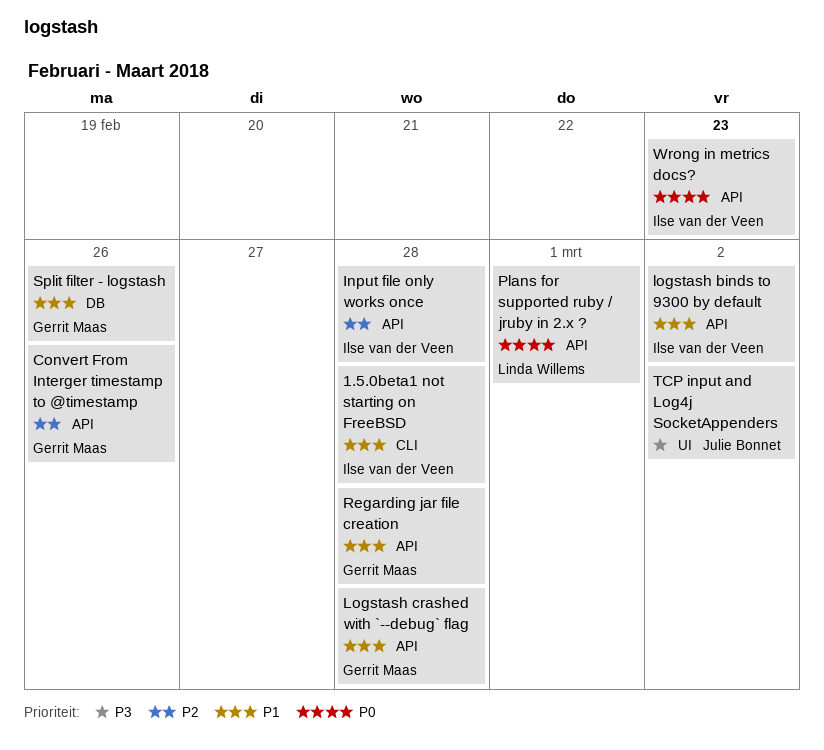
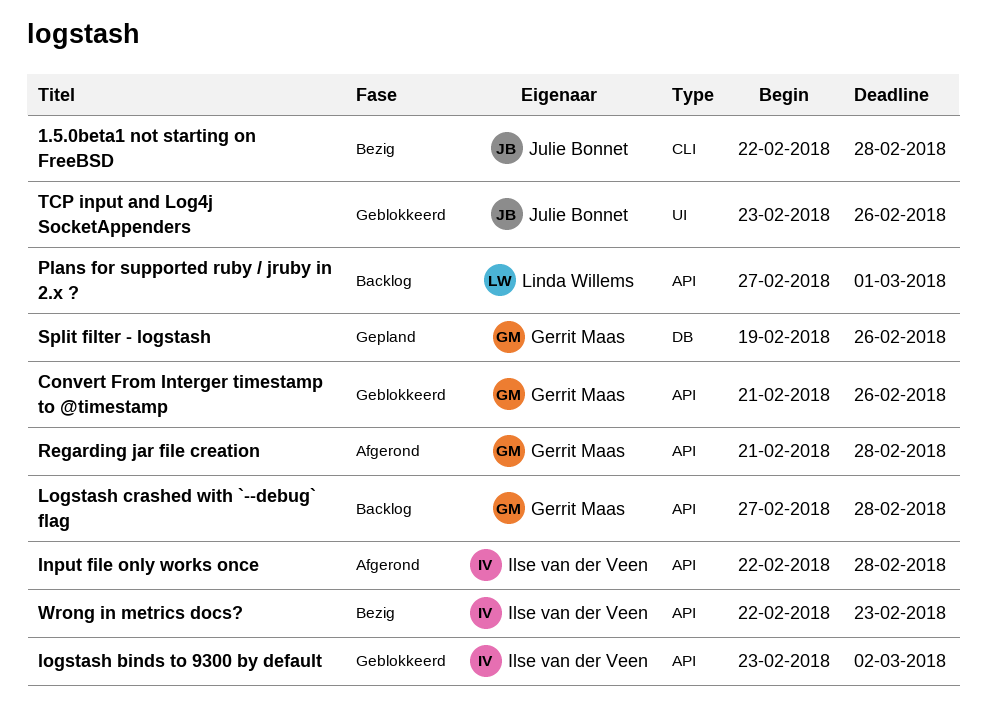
1.5.0beta1 not starting on FreeBSD, owner: Ilse van der Veen -> Julie Bonnet
TCP input and Log4j SocketAppenders, due: Mar 2 -> Feb 26

